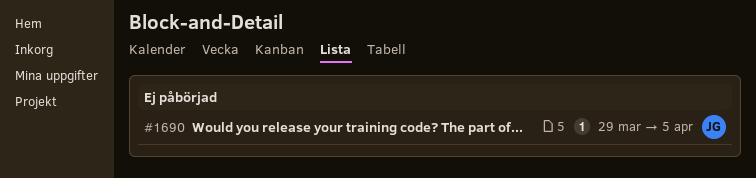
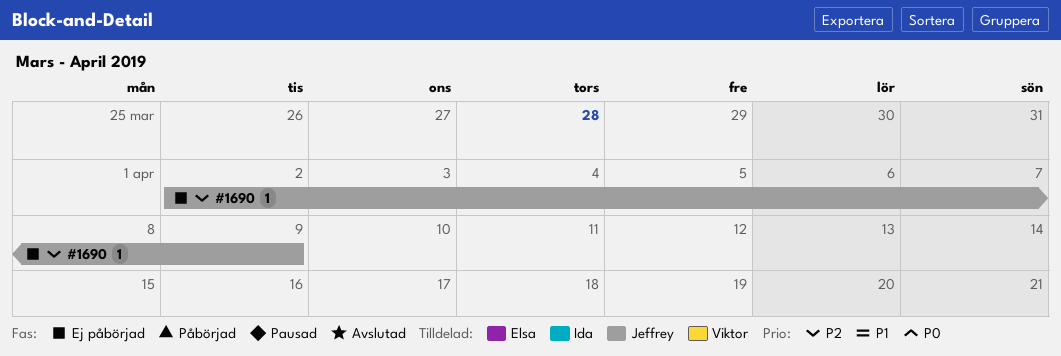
#1690, start: Mar 29 -> Apr 2
#1690, due: Apr 5 -> Apr 9

